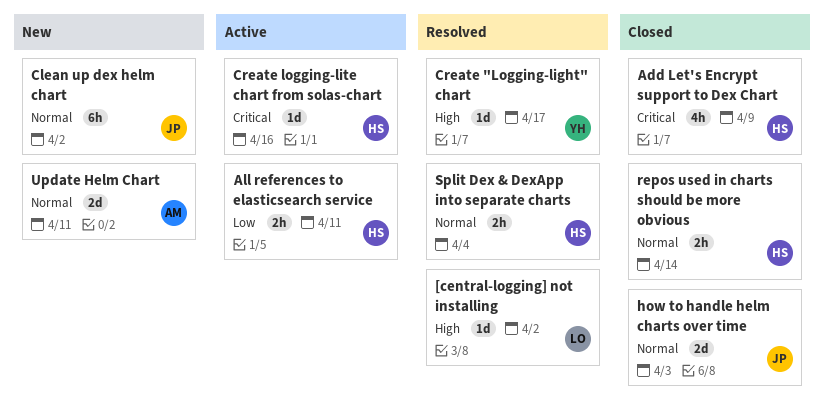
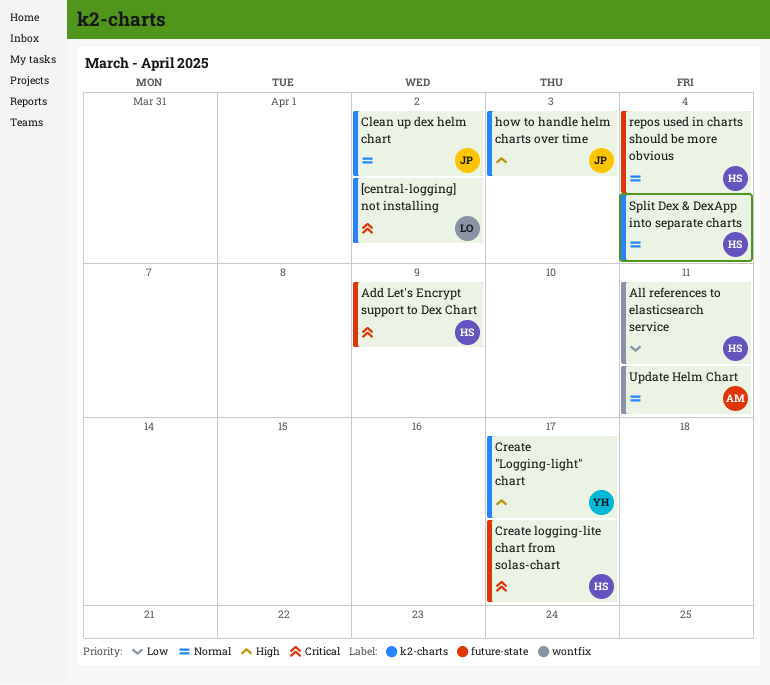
[central-logging] not installing, priority: High -> Critical
Create logging-lite chart from solas-chart, due: Apr 16 -> Apr 17
how to handle helm charts over time, priority: Normal -> High
repos used in charts should be more obvious, due: Apr 14 -> Apr 4

